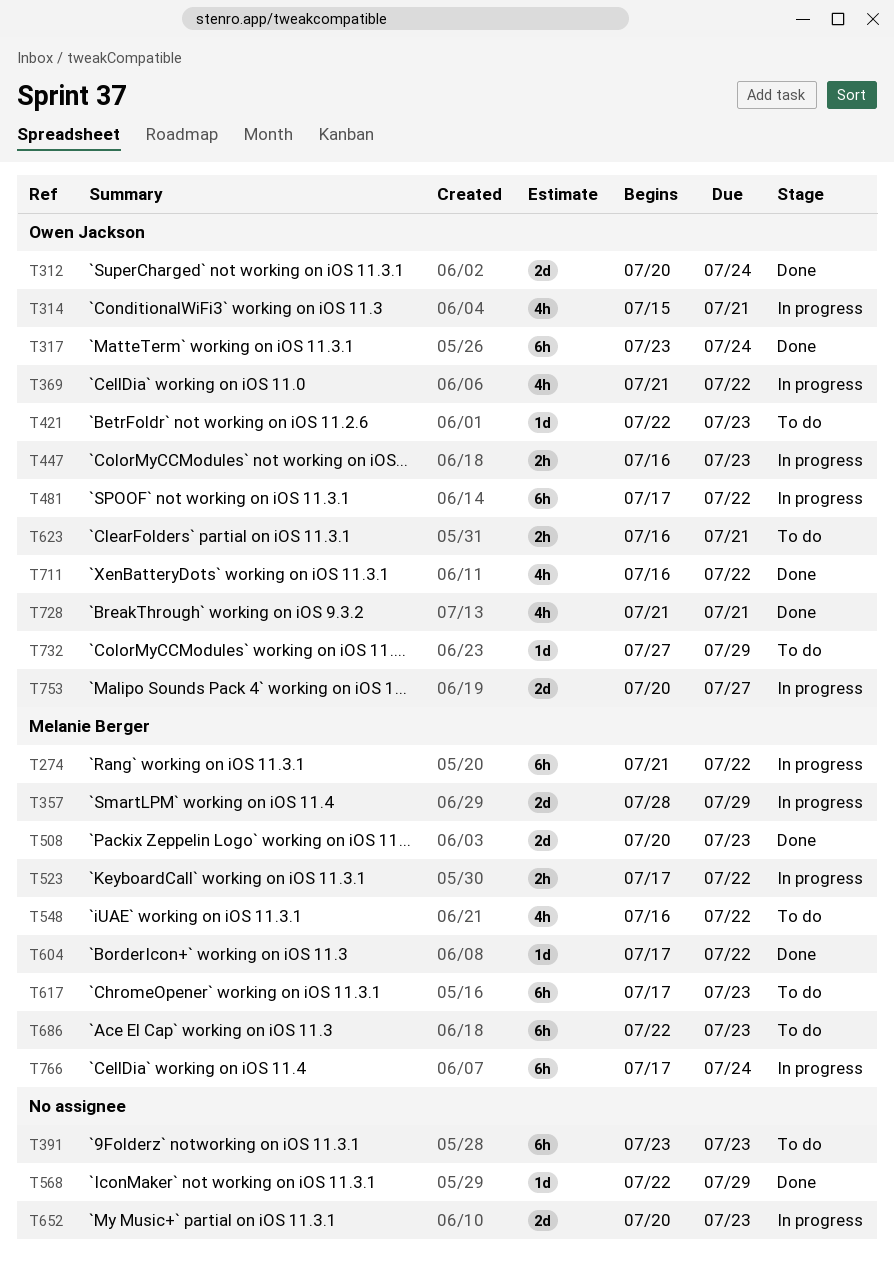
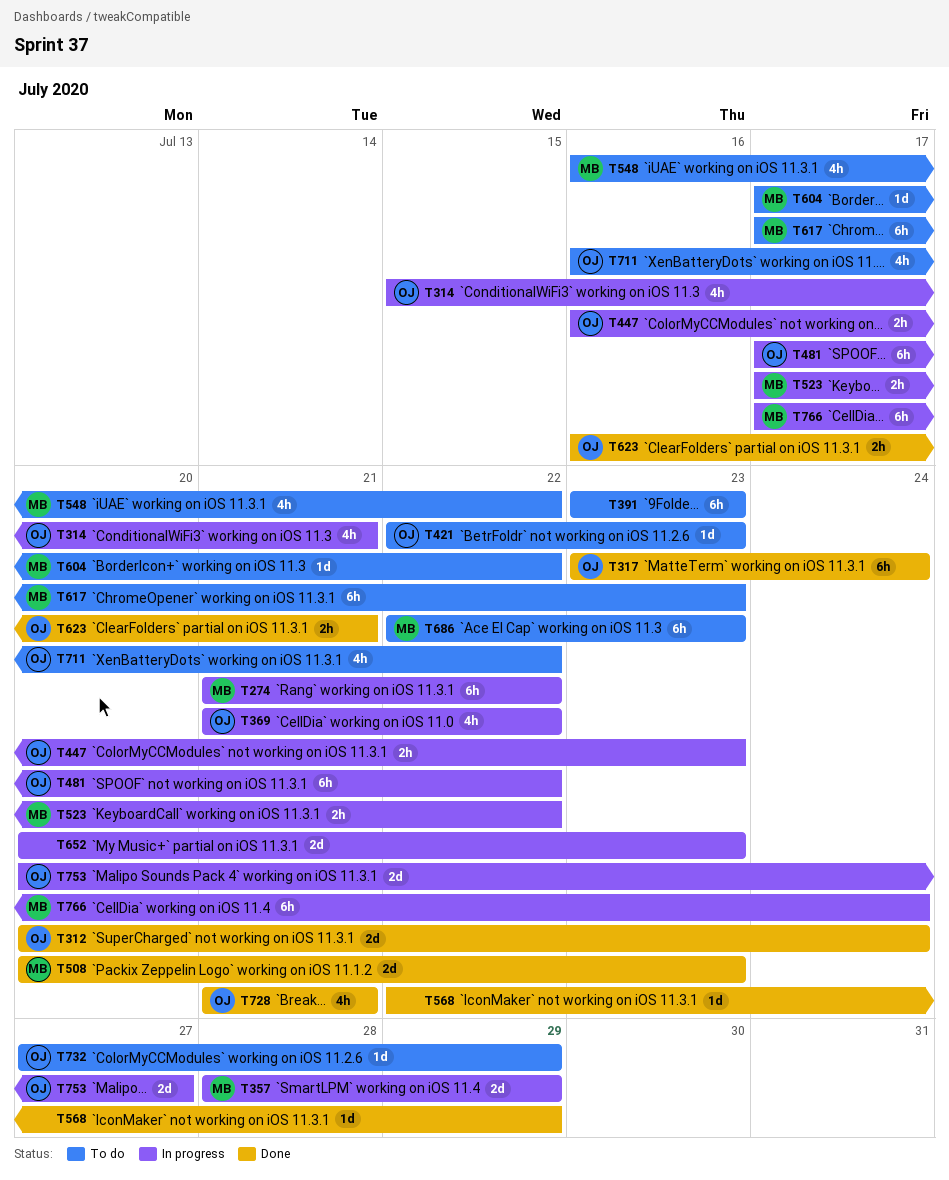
T604, status: Done -> To do
T623, status: To do -> Done
T711, status: Done -> To do

